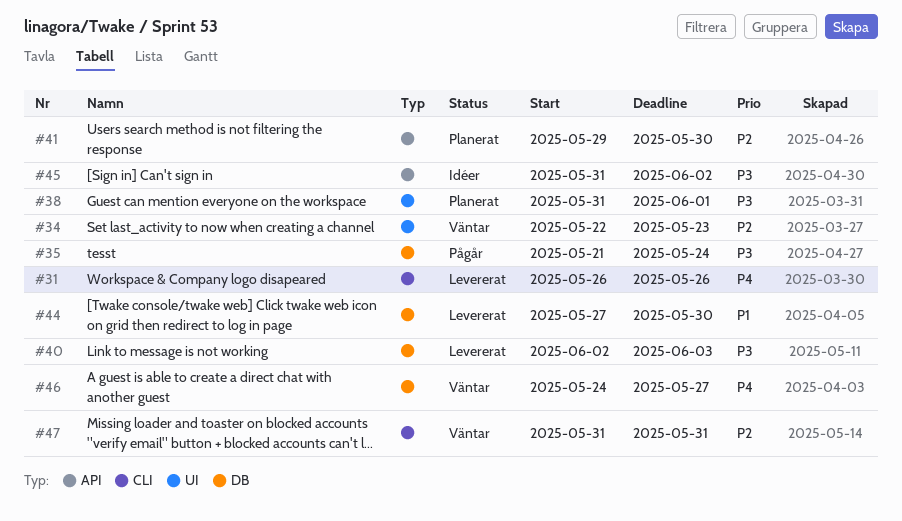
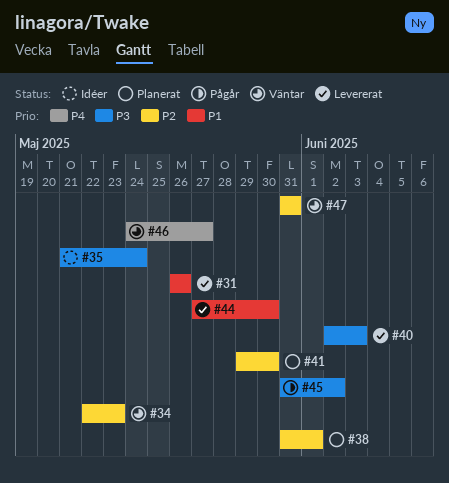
#31, priority: P4 -> P1
#35, status: Pågår -> Idéer
#38, priority: P3 -> P2
#45, status: Idéer -> Pågår

